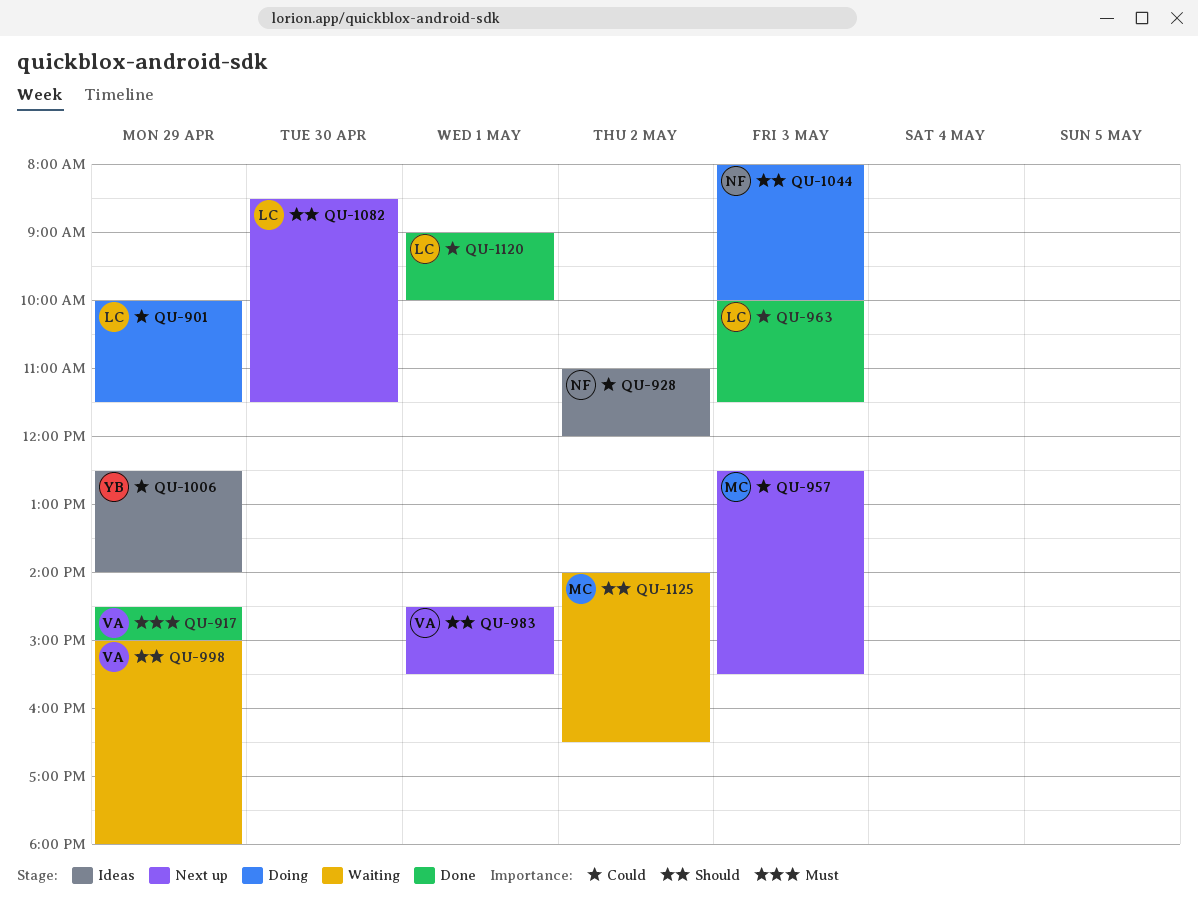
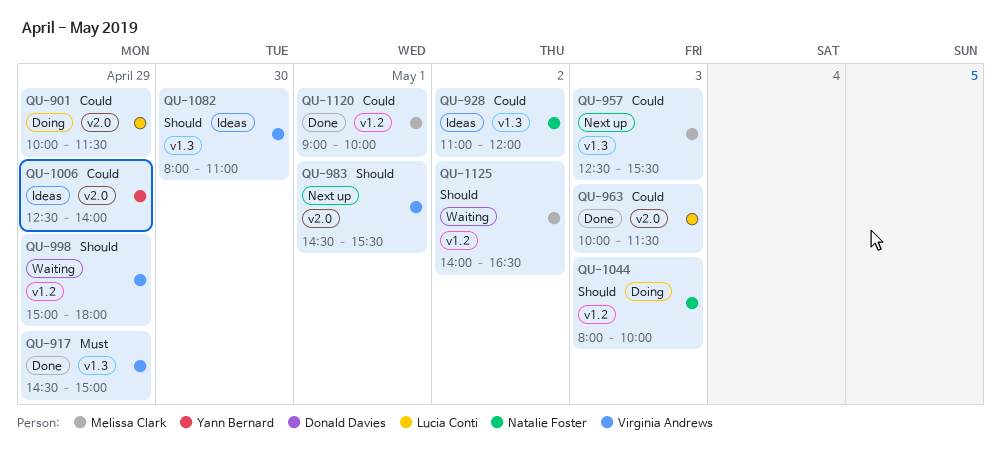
QU-1082, status: Next up -> Ideas
QU-1082, owner: Lucia Conti -> Virginia Andrews
QU-1082, begins: 08:30 -> 08:00
QU-1082, ends: 11:30 -> 11:00
QU-1120, owner: Lucia Conti -> Melissa Clark

